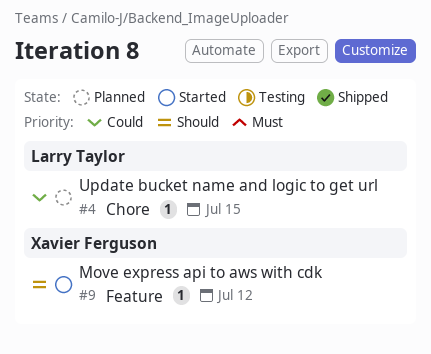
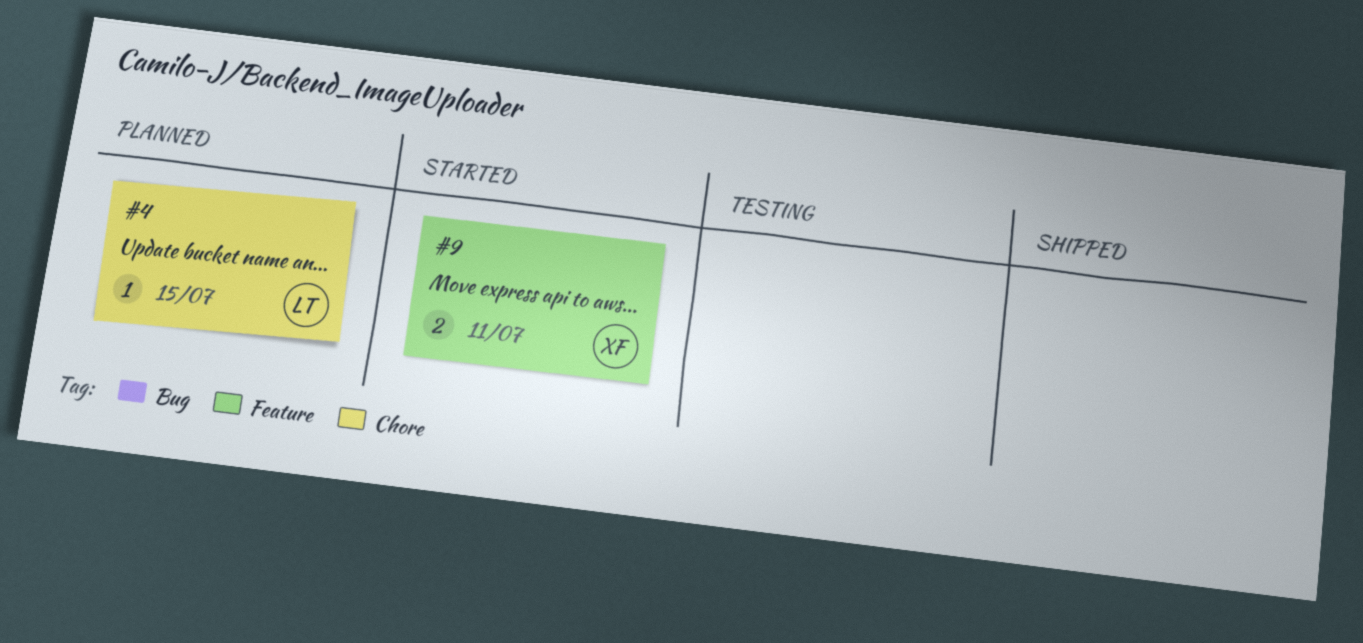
#9, estimate: 1 -> 2
#9, due: Jul 12 -> Jul 11

